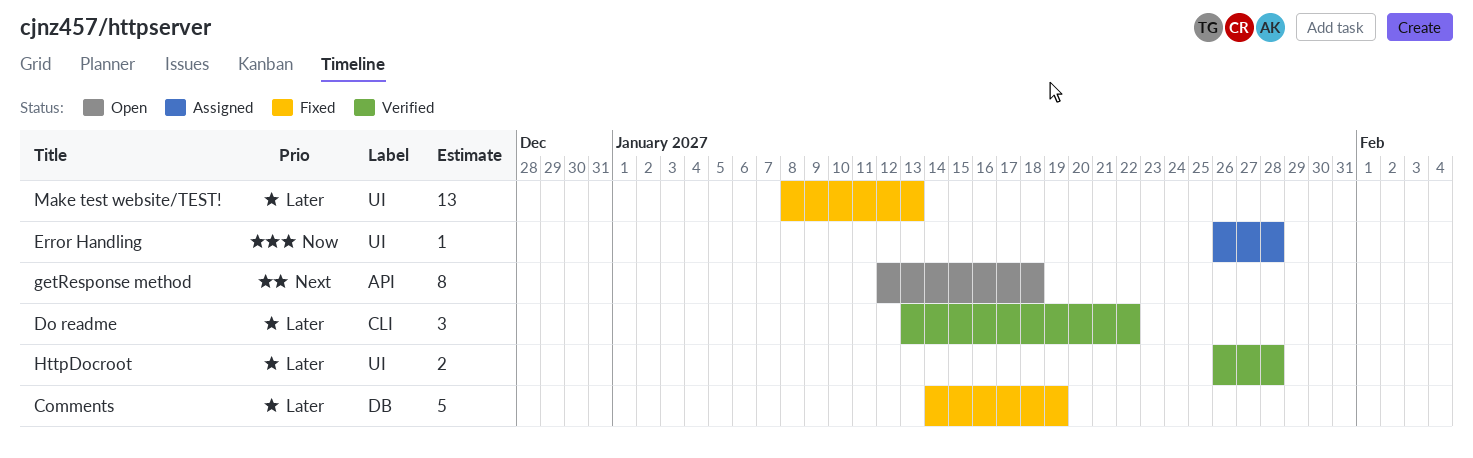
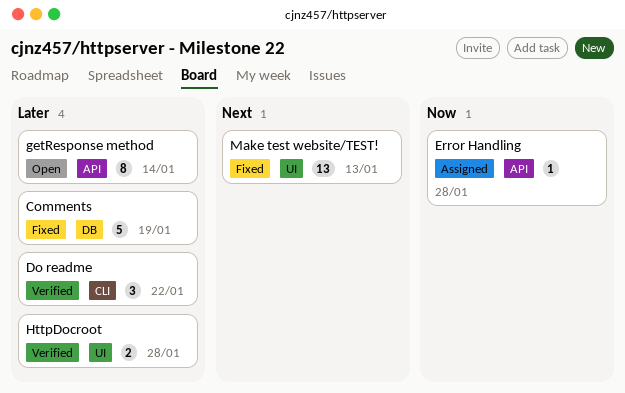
Error Handling, label: UI -> API
getResponse method, priority: Next -> Later
getResponse method, due: Jan 18 -> Jan 14
Make test website/TEST!, priority: Later -> Next

